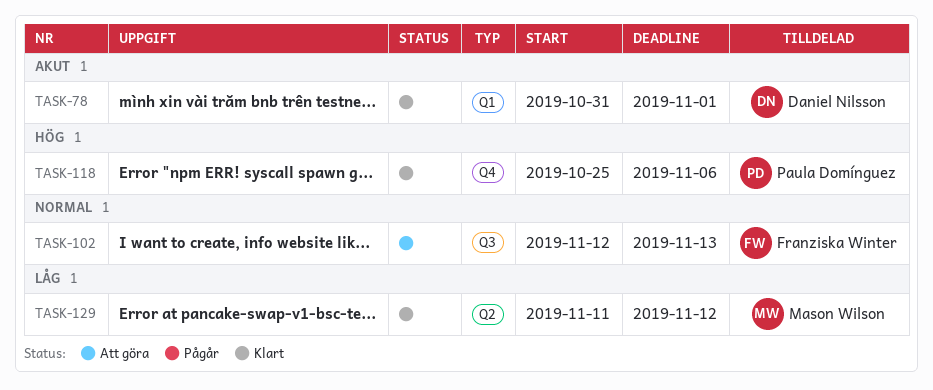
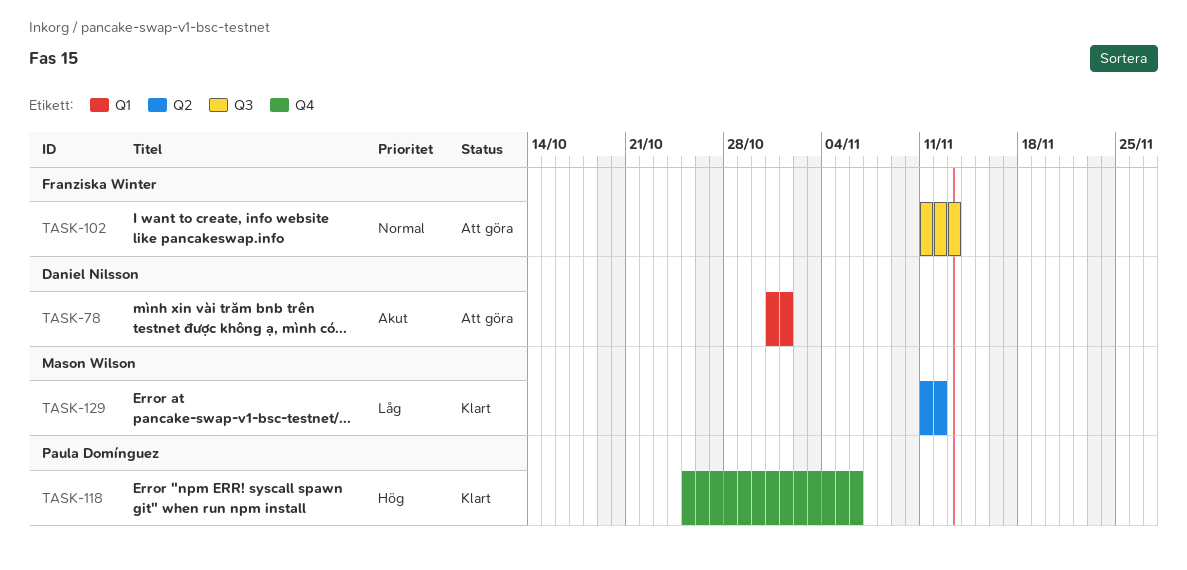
TASK-78, status: Klart -> Att göra
TASK-102, start: Nov 12 -> Nov 11

